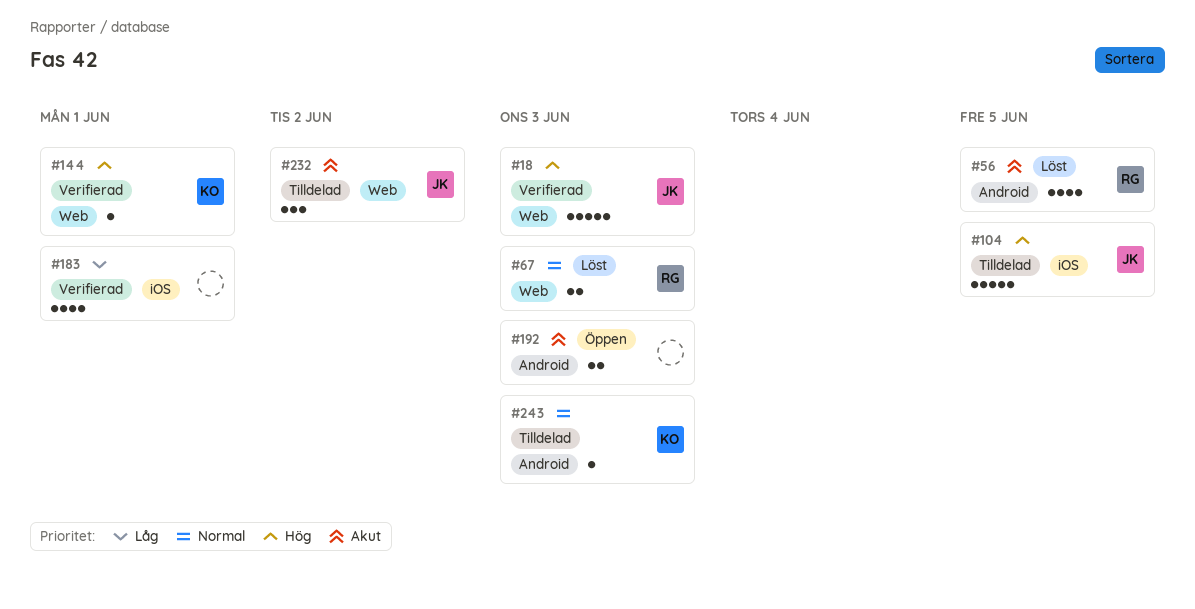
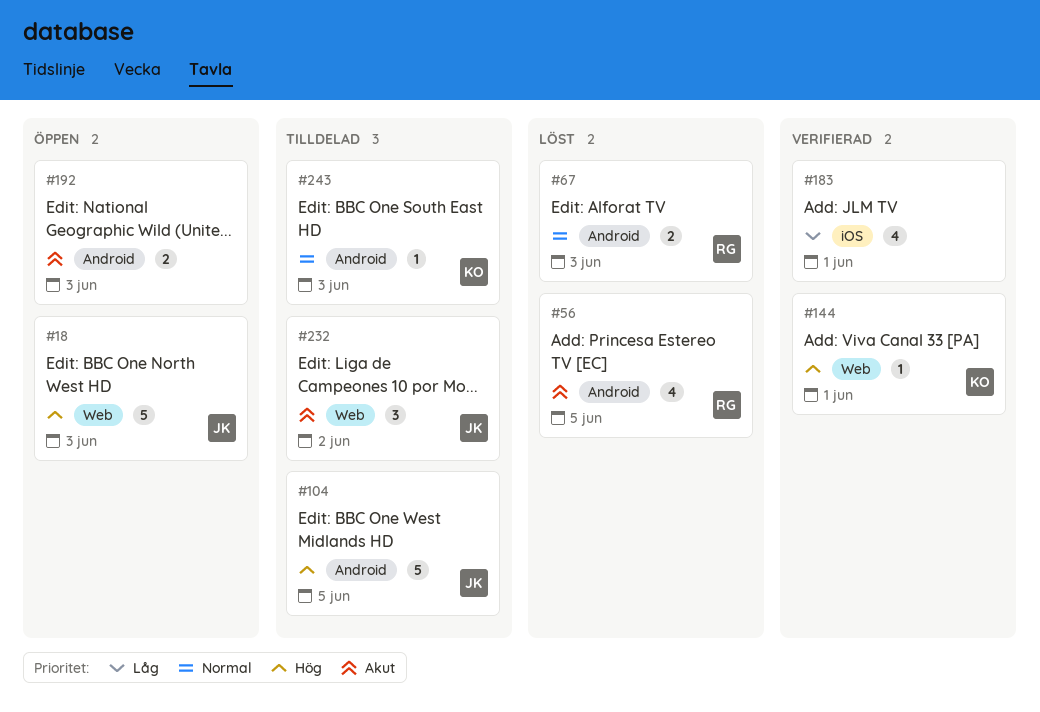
#18, status: Verifierad -> Öppen
#67, label: Web -> Android
#104, label: iOS -> Android

